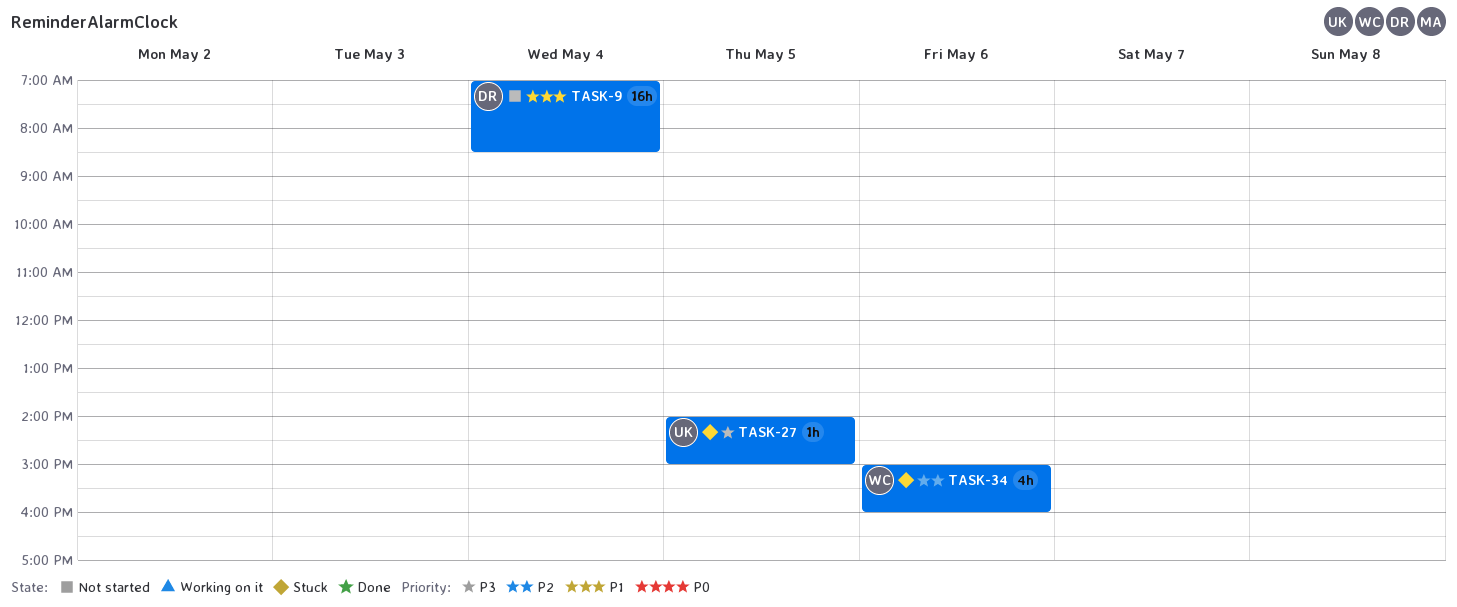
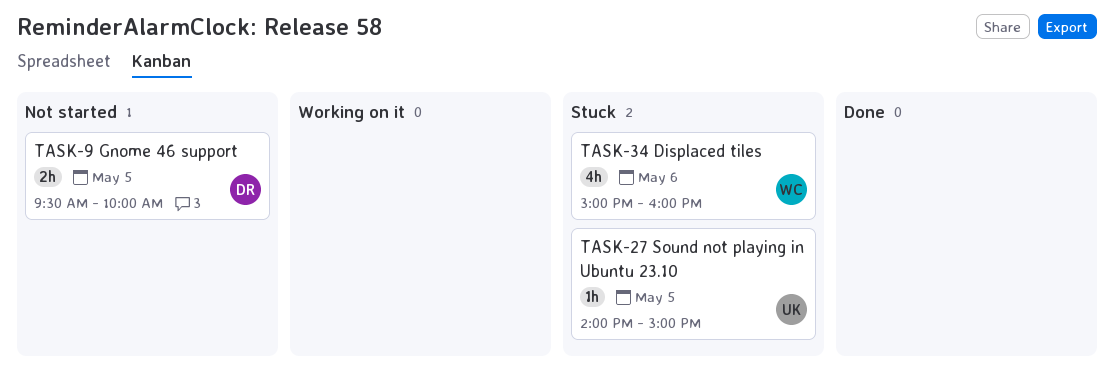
TASK-9, estimate: 16h -> 2h
TASK-9, day: May 4 -> May 5
TASK-9, begins: 07:00 -> 09:30
TASK-9, ends: 08:30 -> 10:00

